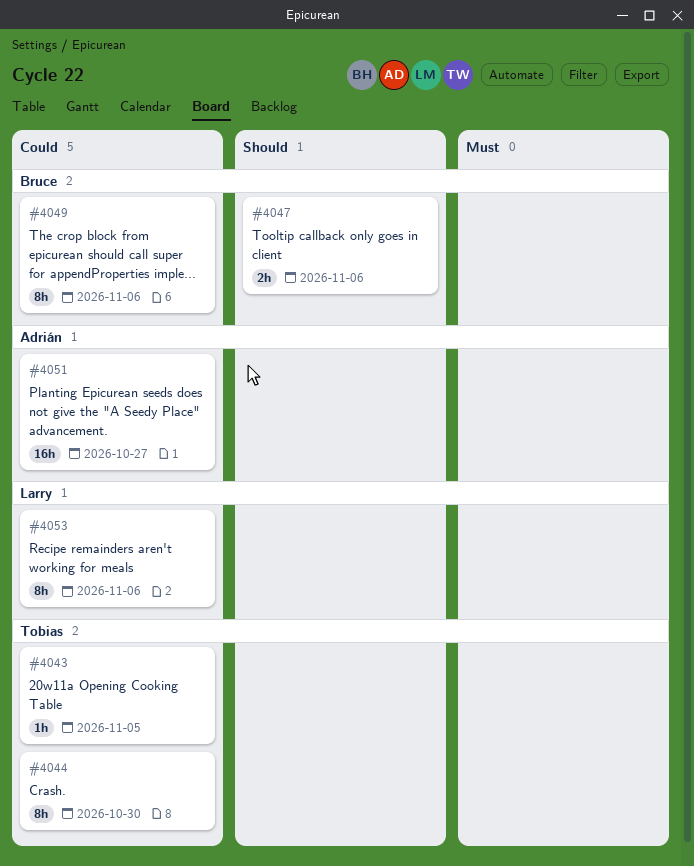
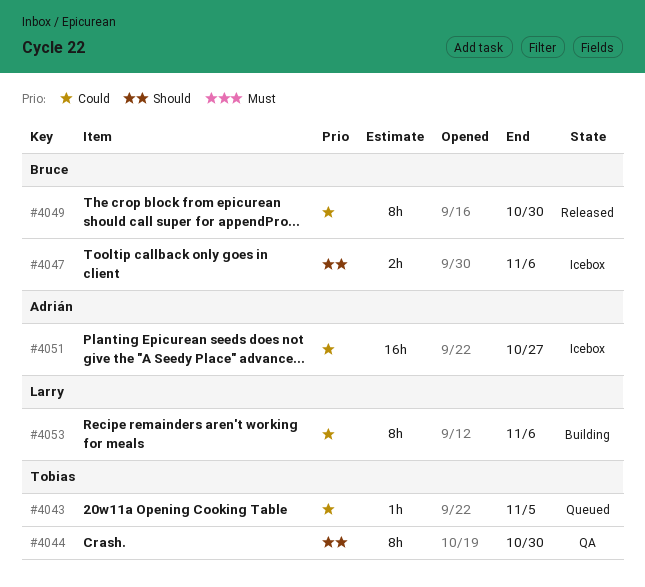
#4044, priority: Could -> Should
#4049, due: Nov 6 -> Oct 30

